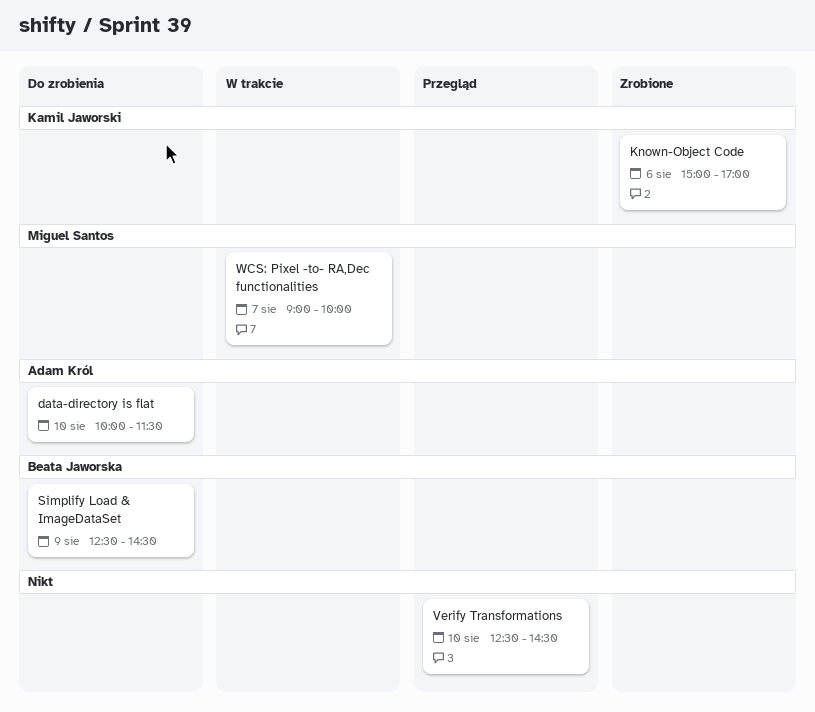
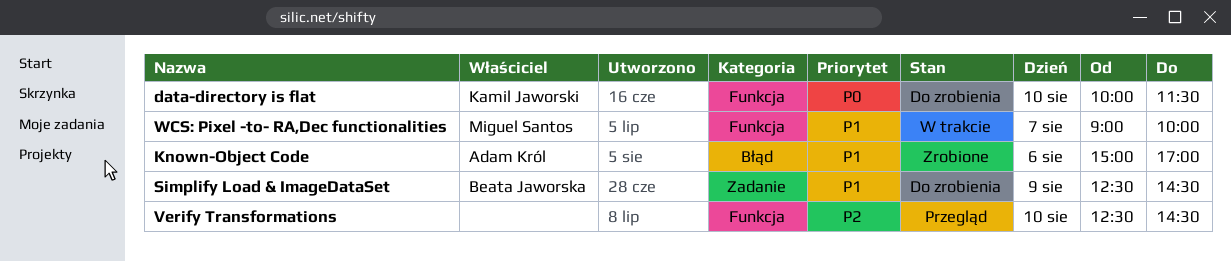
data-directory is flat, owner: Adam Król -> Kamil Jaworski
Known-Object Code, owner: Kamil Jaworski -> Adam Król

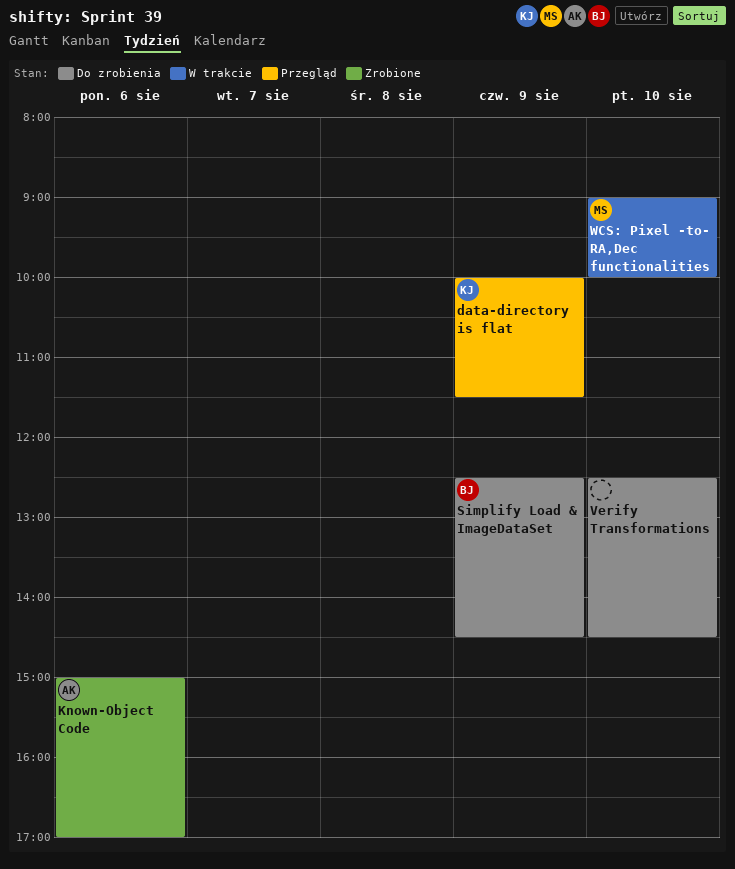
data-directory is flat, status: Do zrobienia -> Przegląd
data-directory is flat, day: Aug 10 -> Aug 9
Verify Transformations, status: Przegląd -> Do zrobienia
WCS: Pixel -to- RA,Dec functionalities, day: Aug 7 -> Aug 10

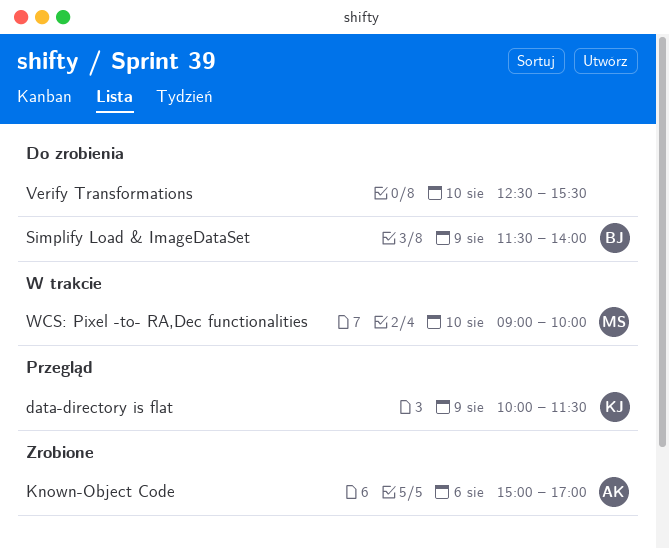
Simplify Load & ImageDataSet, begins: 12:30 -> 11:30
Simplify Load & ImageDataSet, ends: 14:30 -> 14:00
Verify Transformations, ends: 14:30 -> 15:30

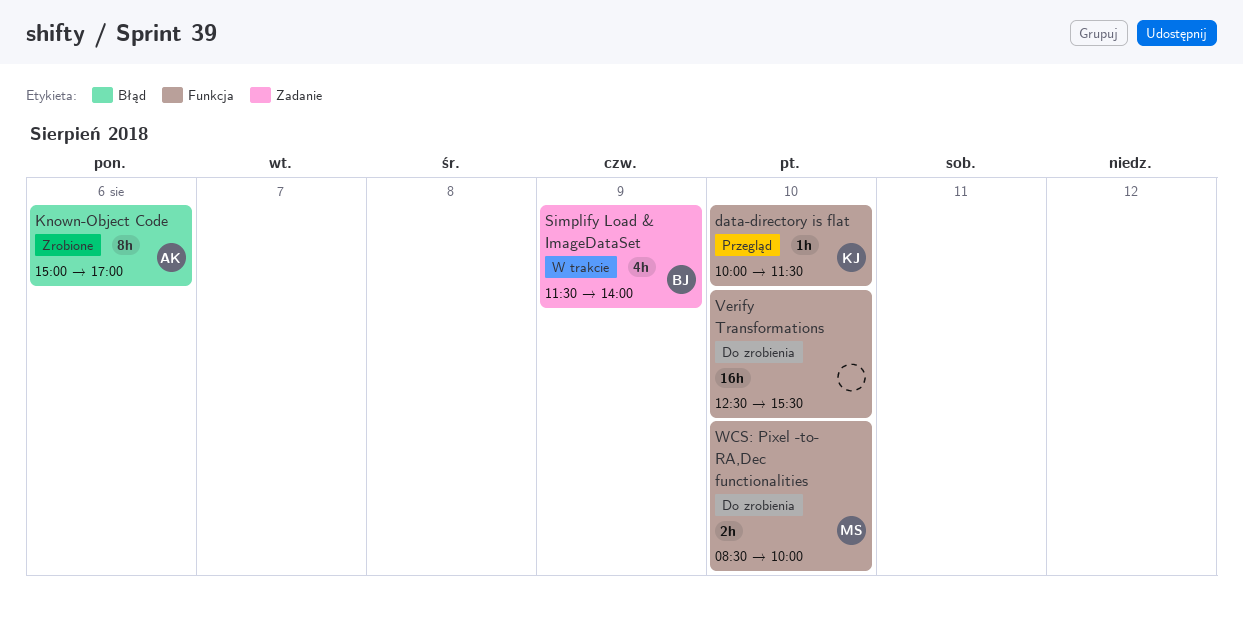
data-directory is flat, day: Aug 9 -> Aug 10
Simplify Load & ImageDataSet, status: Do zrobienia -> W trakcie
WCS: Pixel -to- RA,Dec functionalities, status: W trakcie -> Do zrobienia
WCS: Pixel -to- RA,Dec functionalities, begins: 09:00 -> 08:30

